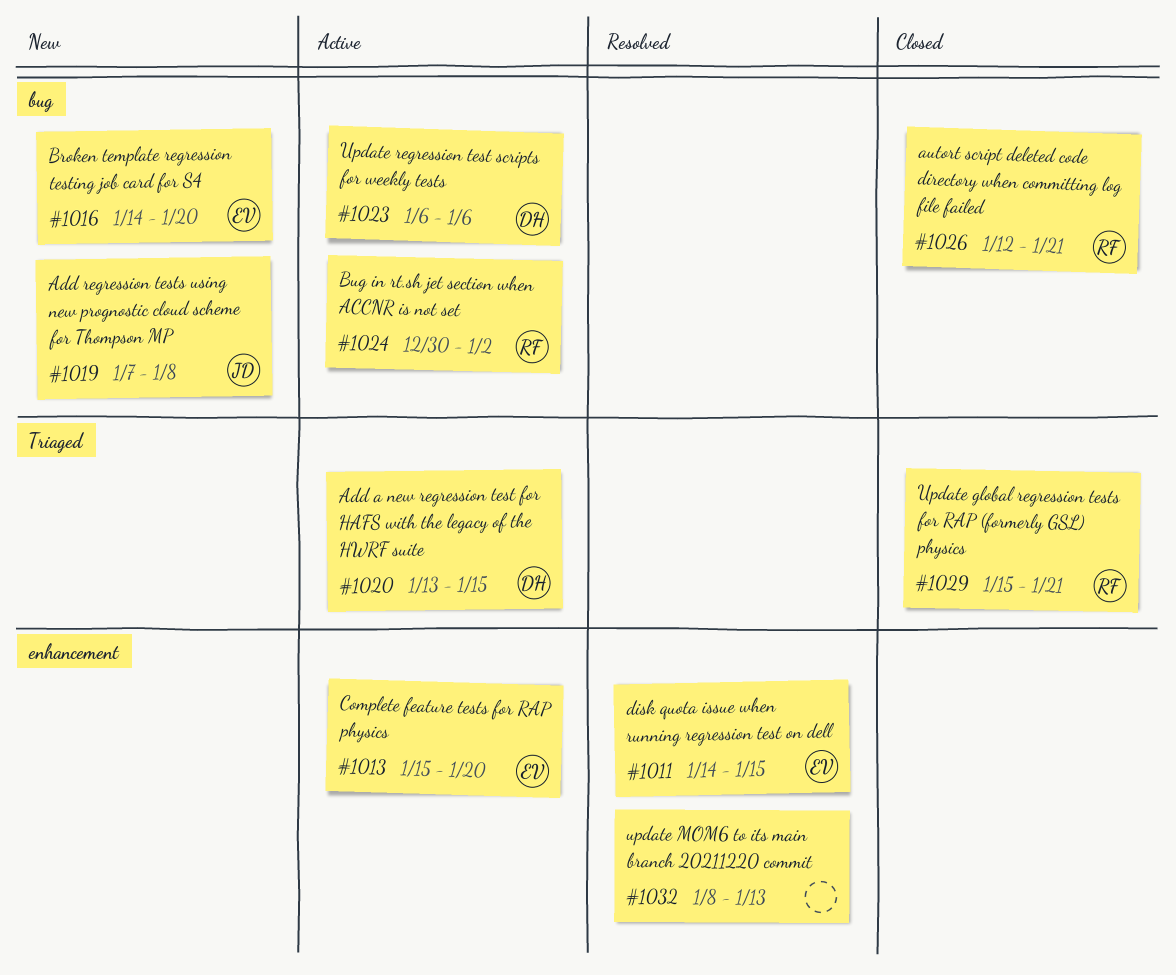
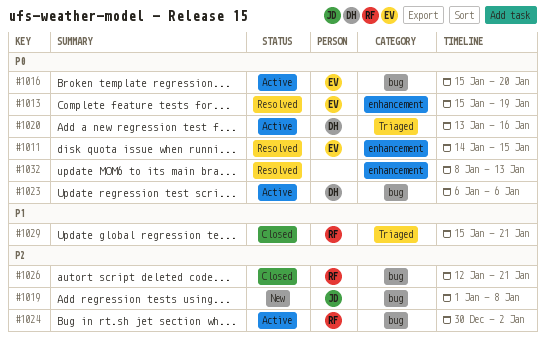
#1013, status: Active -> Resolved
#1013, due: Jan 20 -> Jan 19
#1016, status: New -> Active
#1016, start: Jan 14 -> Jan 15
#1019, start: Jan 7 -> Jan 1
#1020, due: Jan 15 -> Jan 16

